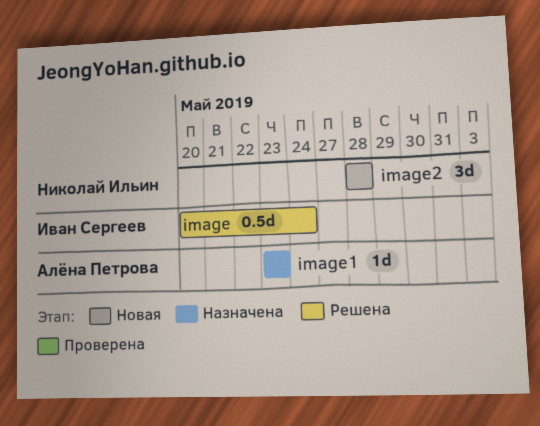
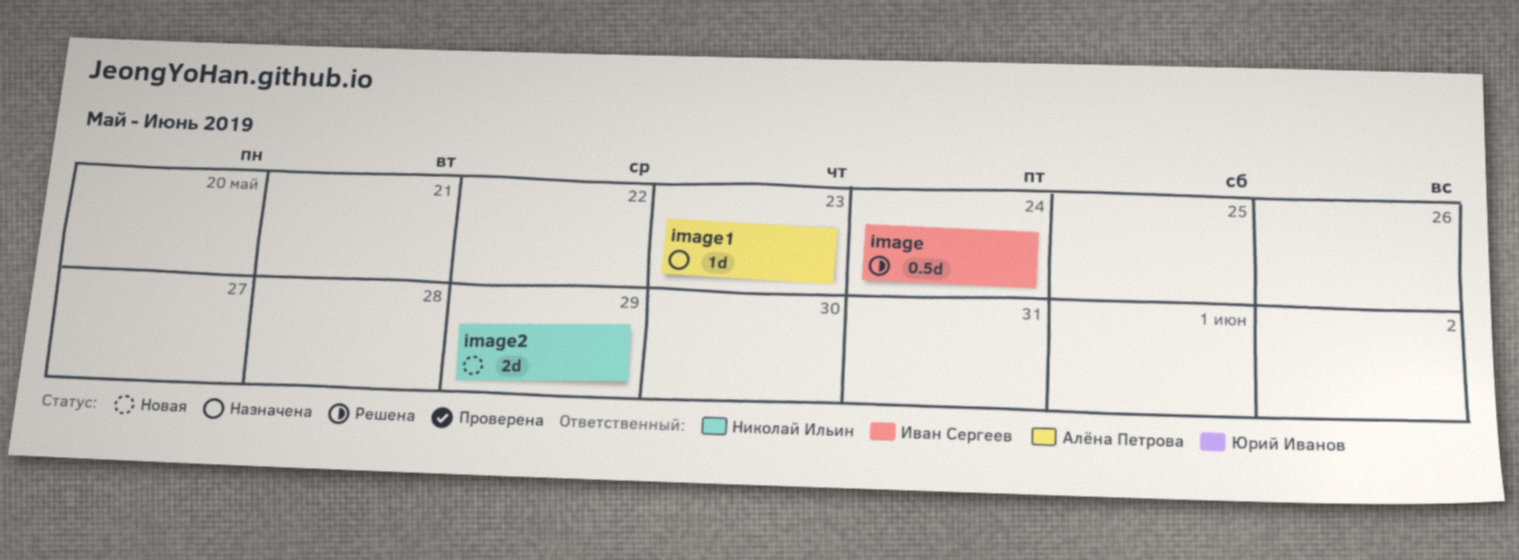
image2, estimate: 3d -> 2d
image2, due: May 28 -> May 29

